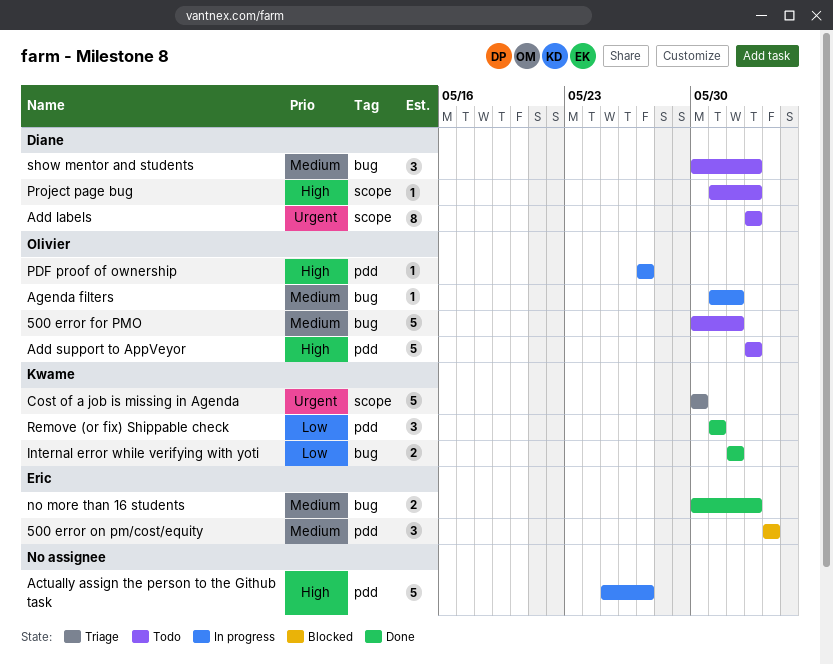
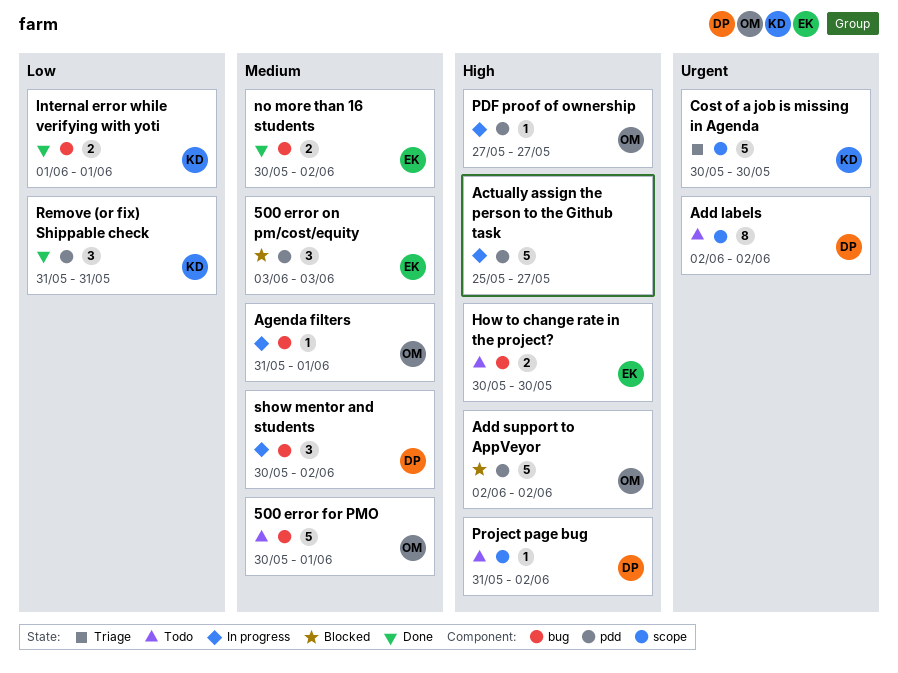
Add support to AppVeyor, status: Todo -> Blocked
How to change rate in the project?: none -> present
show mentor and students, status: Todo -> In progress

